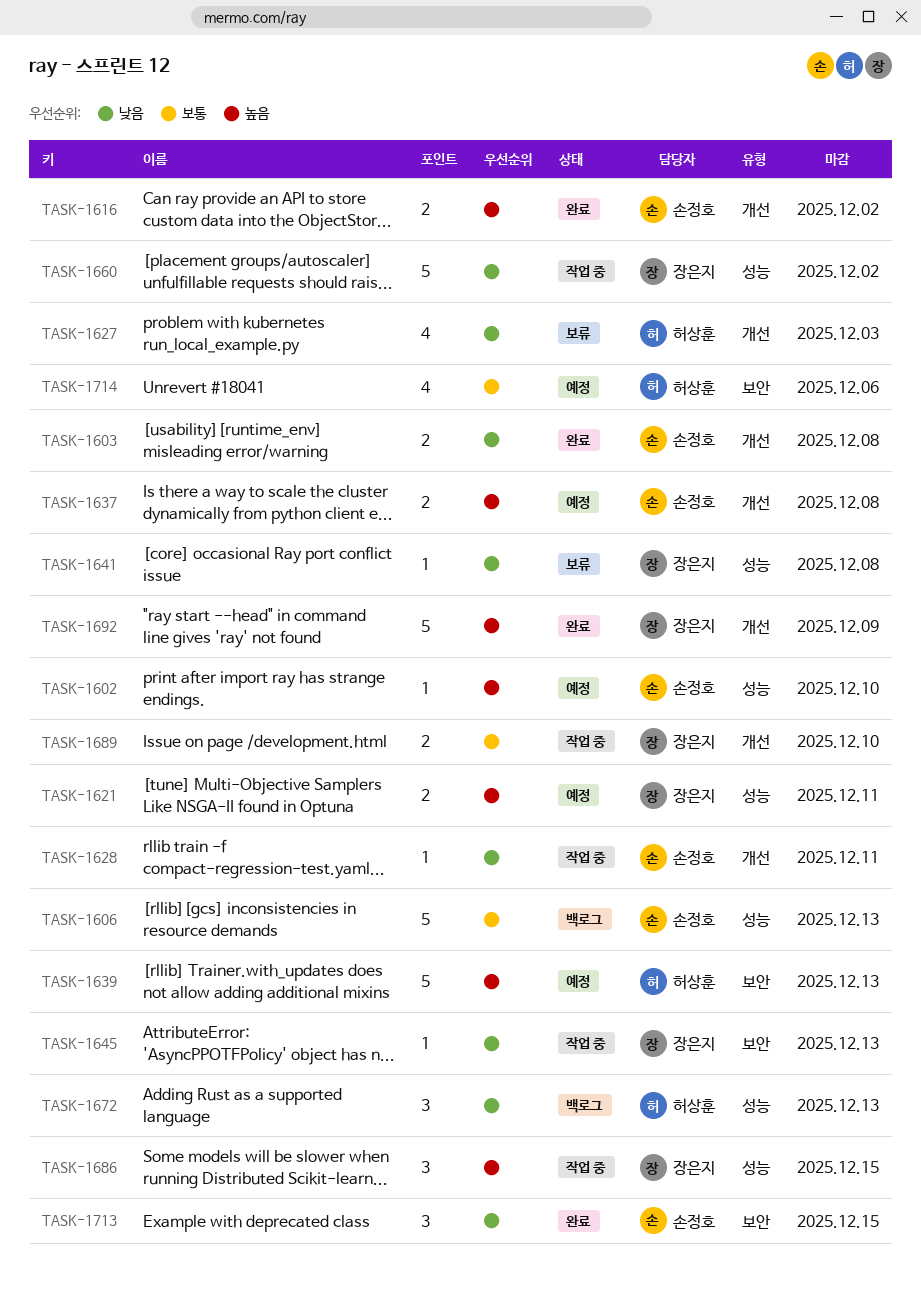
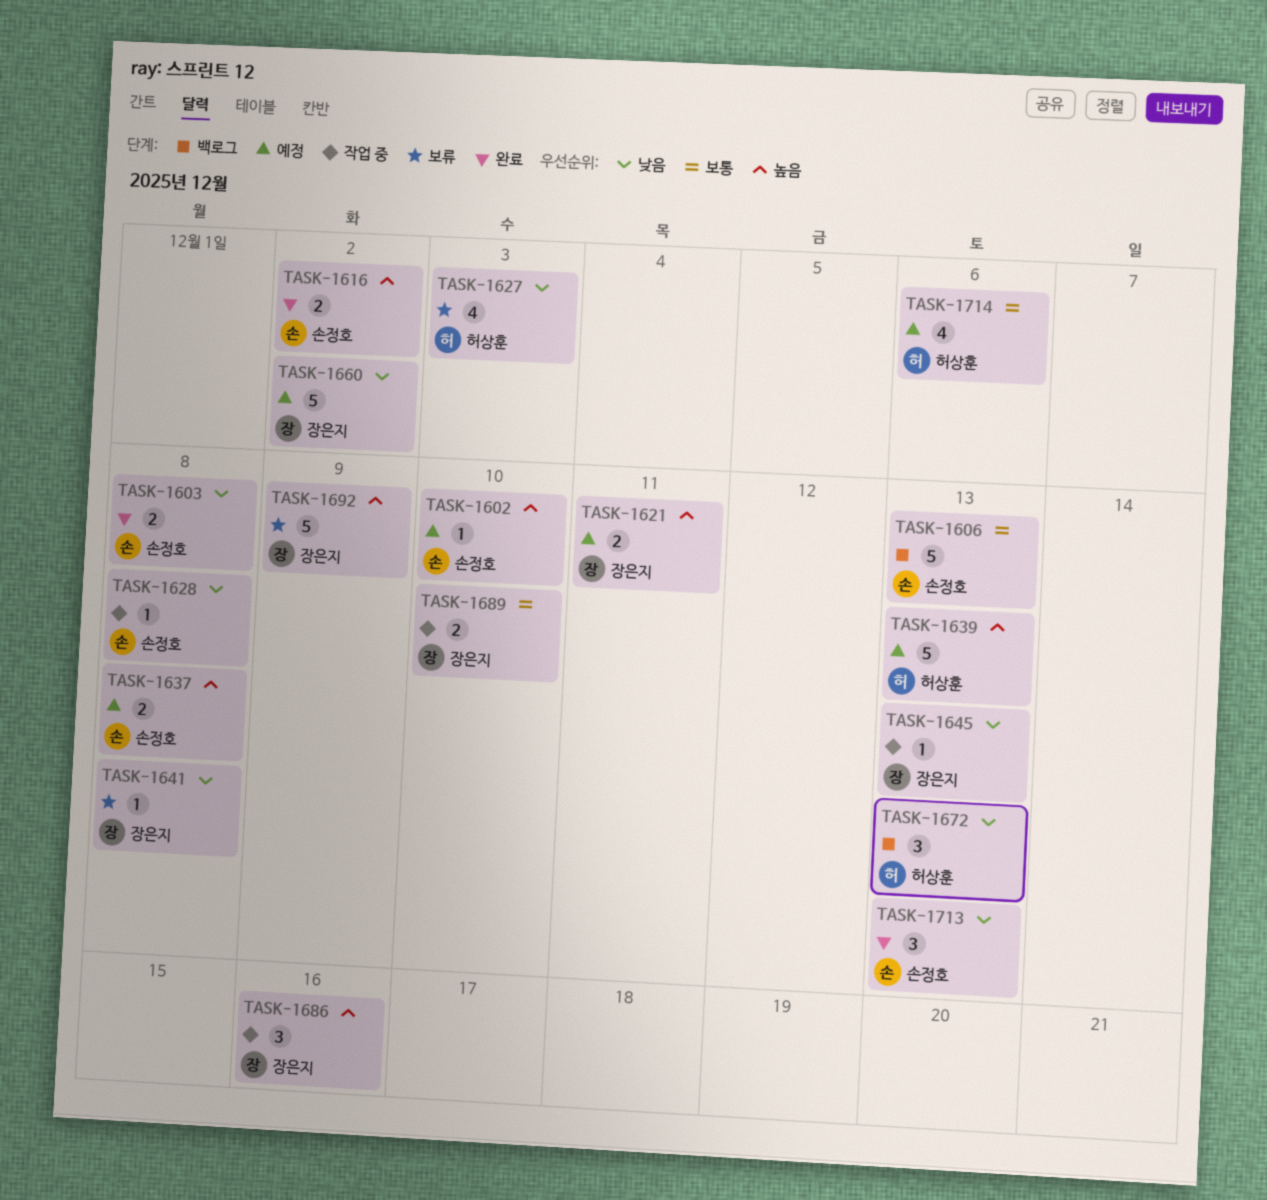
TASK-1628, due: Dec 11 -> Dec 8
TASK-1660, status: 작업 중 -> 예정
TASK-1686, due: Dec 15 -> Dec 16
TASK-1692, status: 완료 -> 보류
TASK-1713, due: Dec 15 -> Dec 13

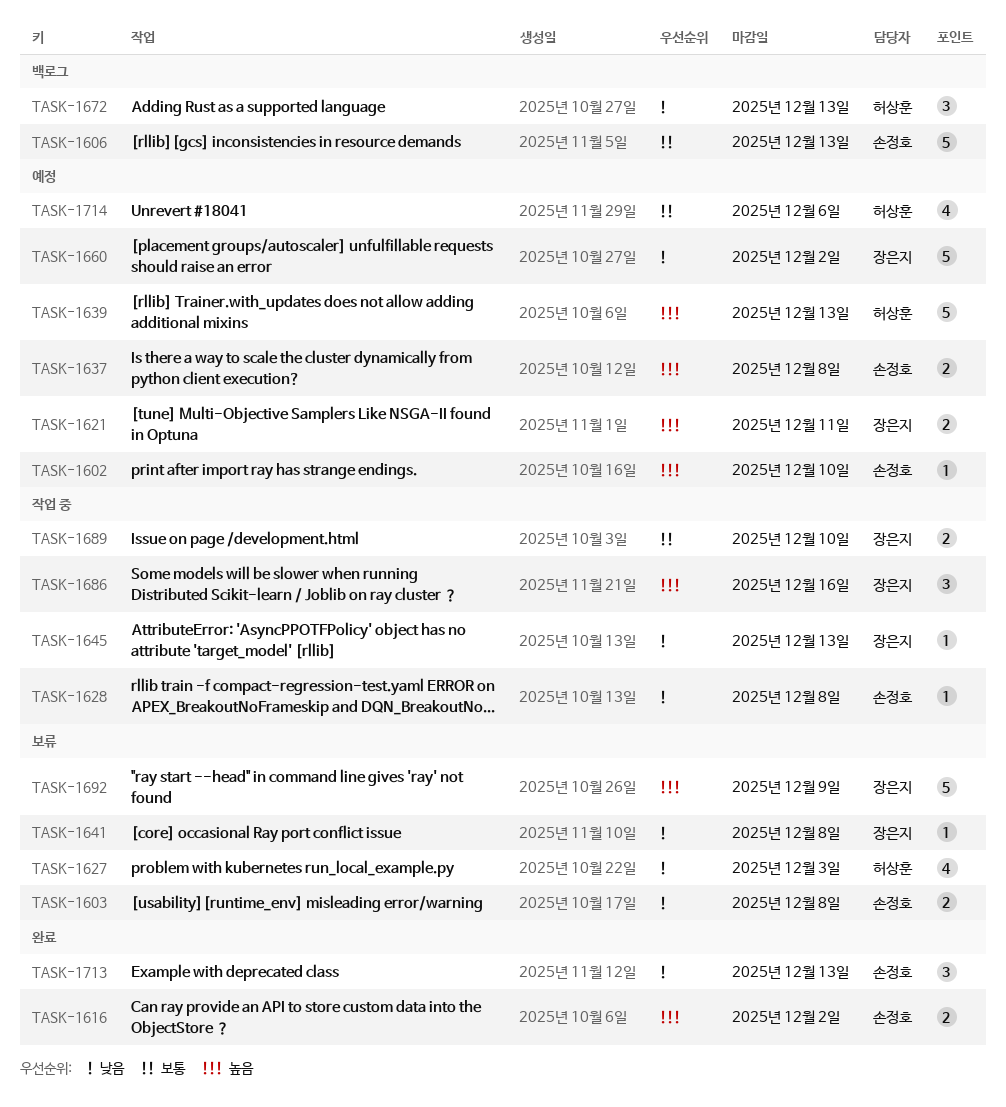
TASK-1603, status: 완료 -> 보류

